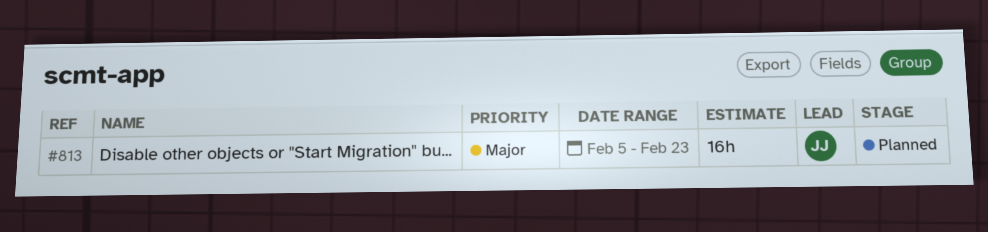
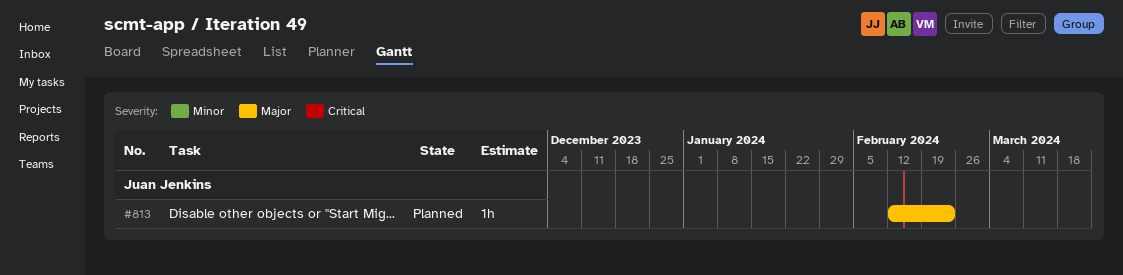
#813, estimate: 16h -> 1h
#813, start: Feb 5 -> Feb 12

